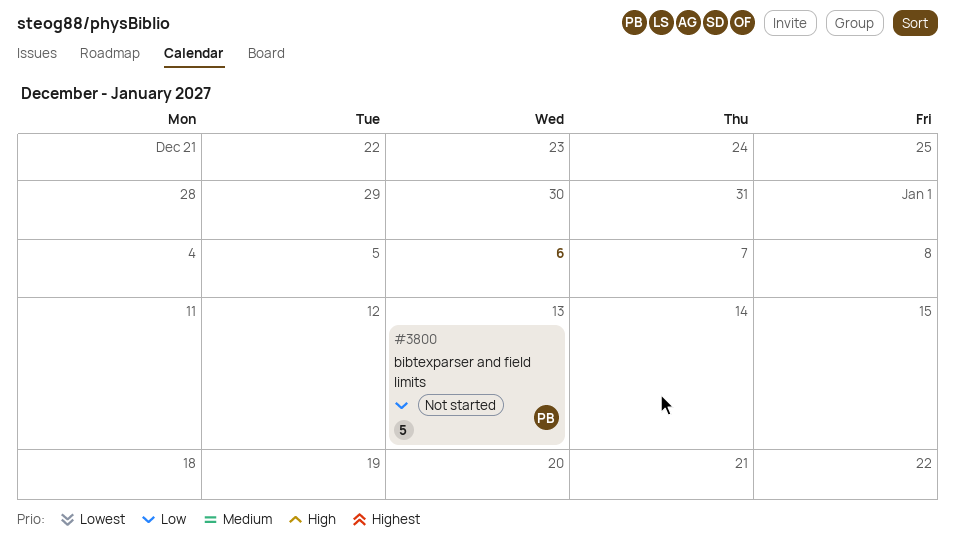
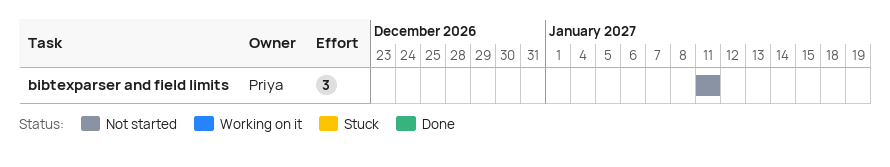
bibtexparser and field limits, estimate: 5 -> 3
bibtexparser and field limits, due: Jan 13 -> Jan 11

